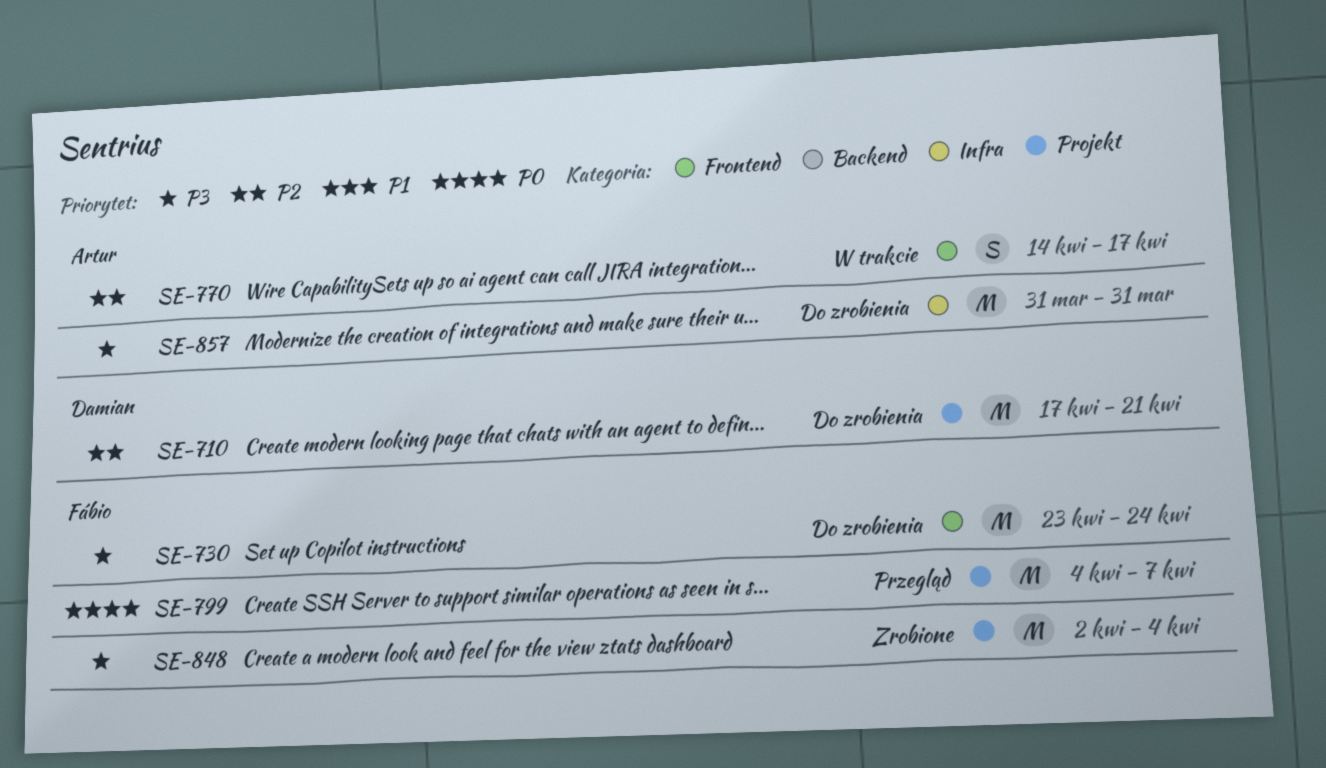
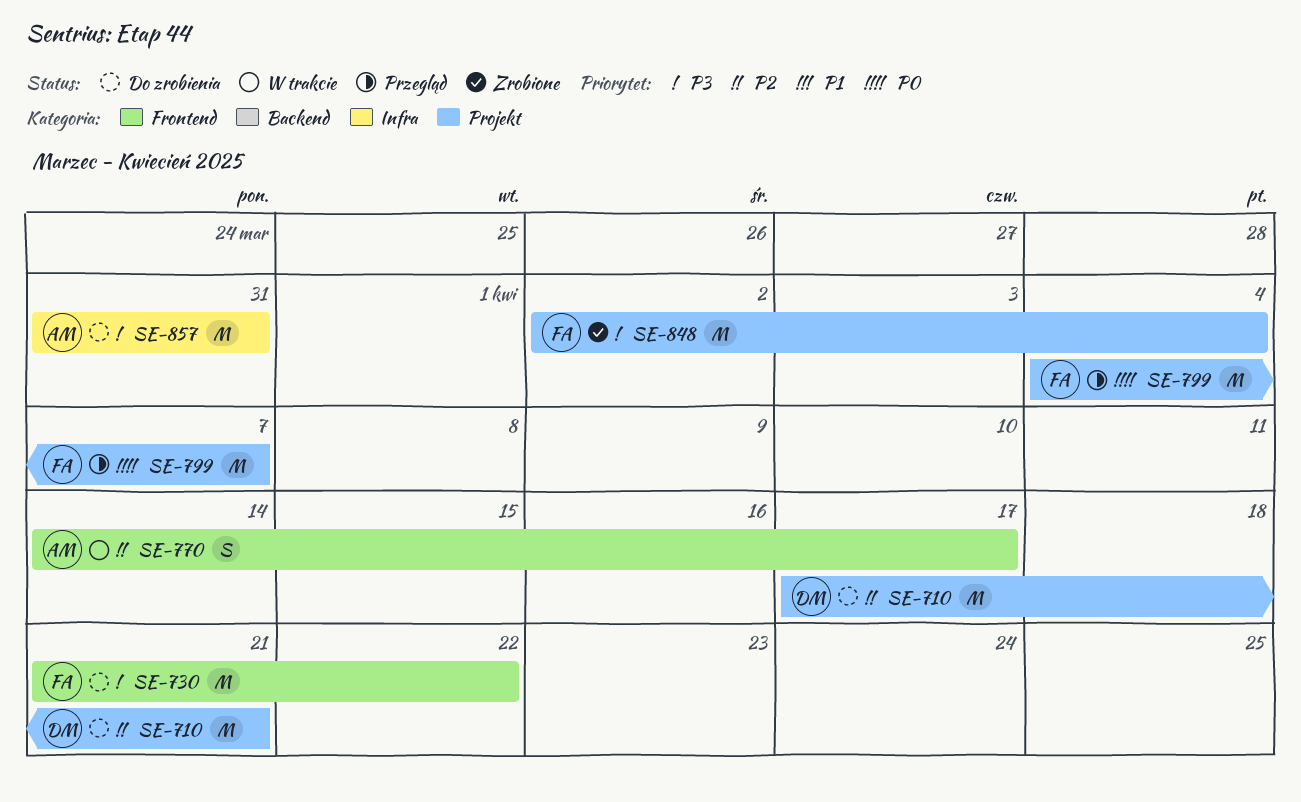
SE-730, start: Apr 23 -> Apr 21
SE-730, due: Apr 24 -> Apr 22

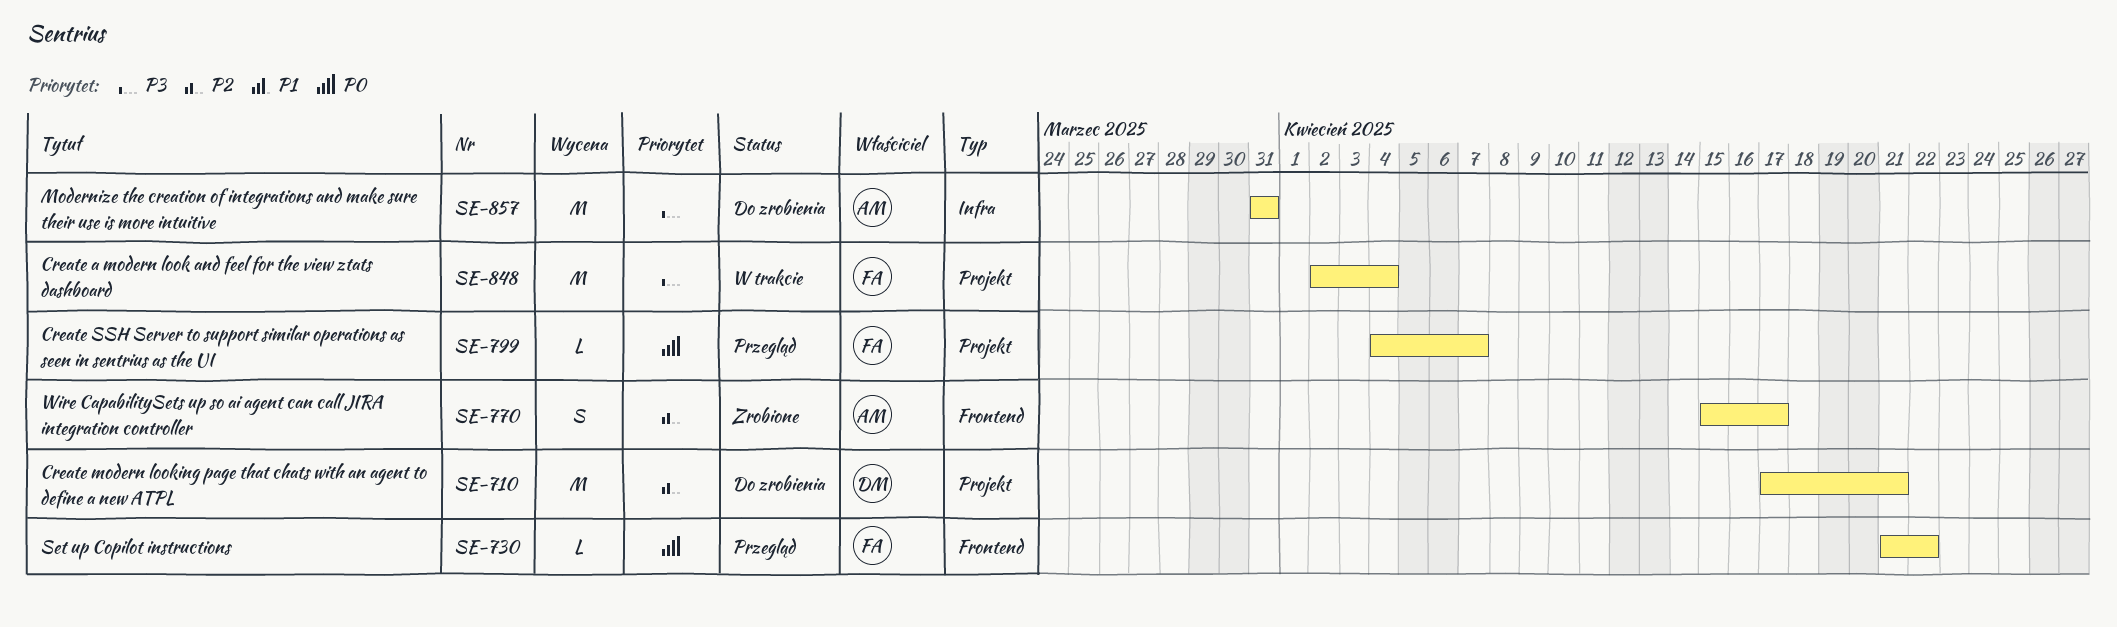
SE-730, status: Do zrobienia -> Przegląd
SE-730, priority: P3 -> P0
SE-730, estimate: M -> L
SE-770, status: W trakcie -> Zrobione
SE-770, start: Apr 14 -> Apr 15
SE-799, estimate: M -> L
SE-848, status: Zrobione -> W trakcie

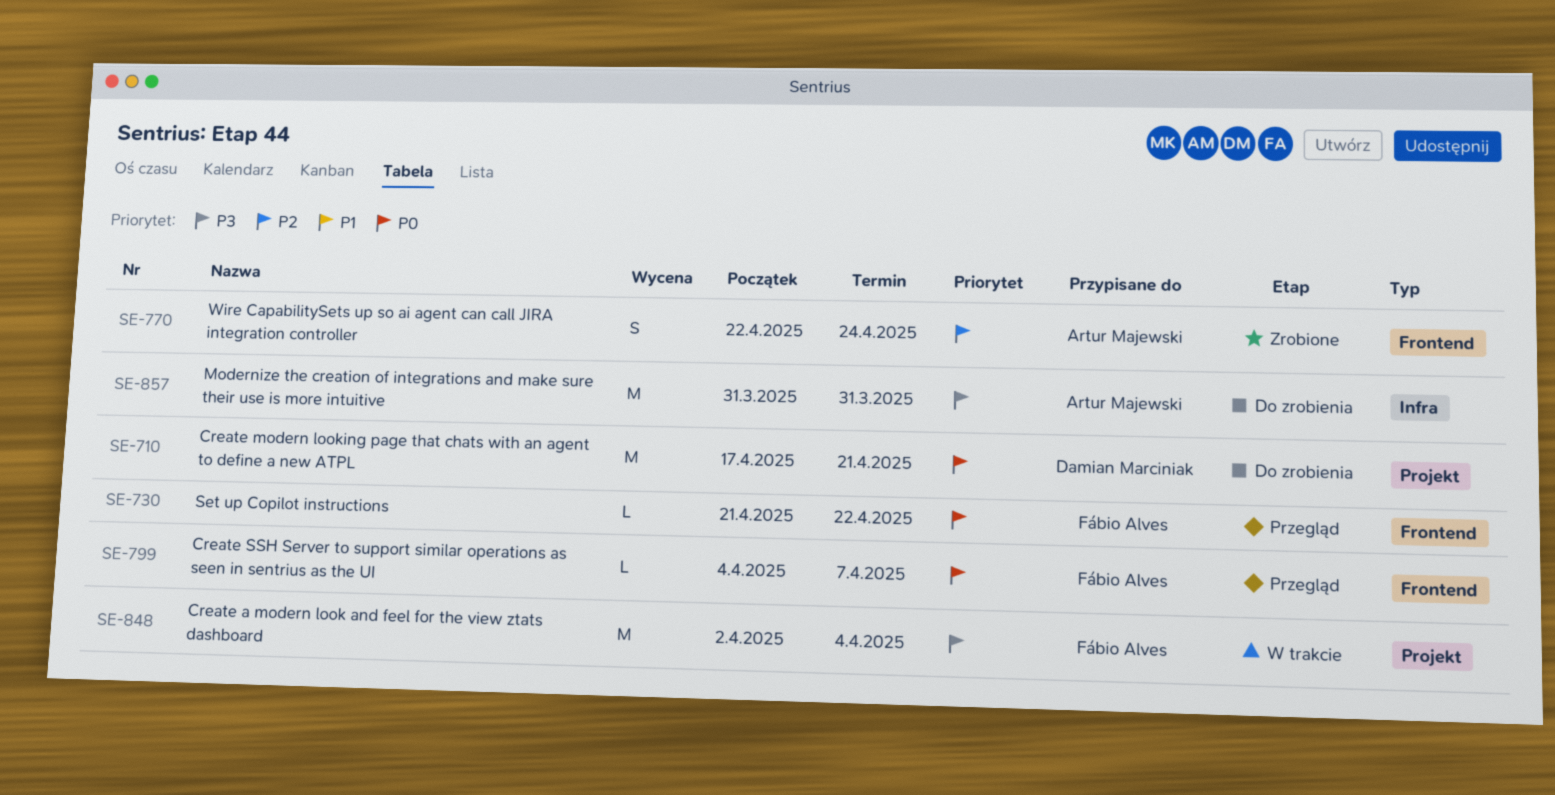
SE-710, priority: P2 -> P0
SE-770, start: Apr 15 -> Apr 22
SE-770, due: Apr 17 -> Apr 24
SE-799, label: Projekt -> Frontend

